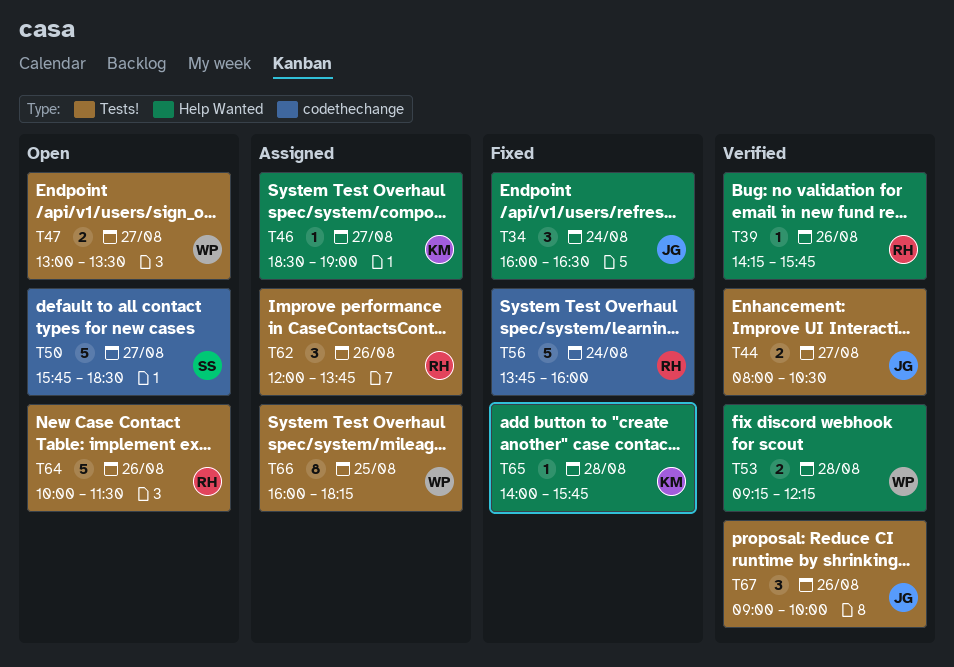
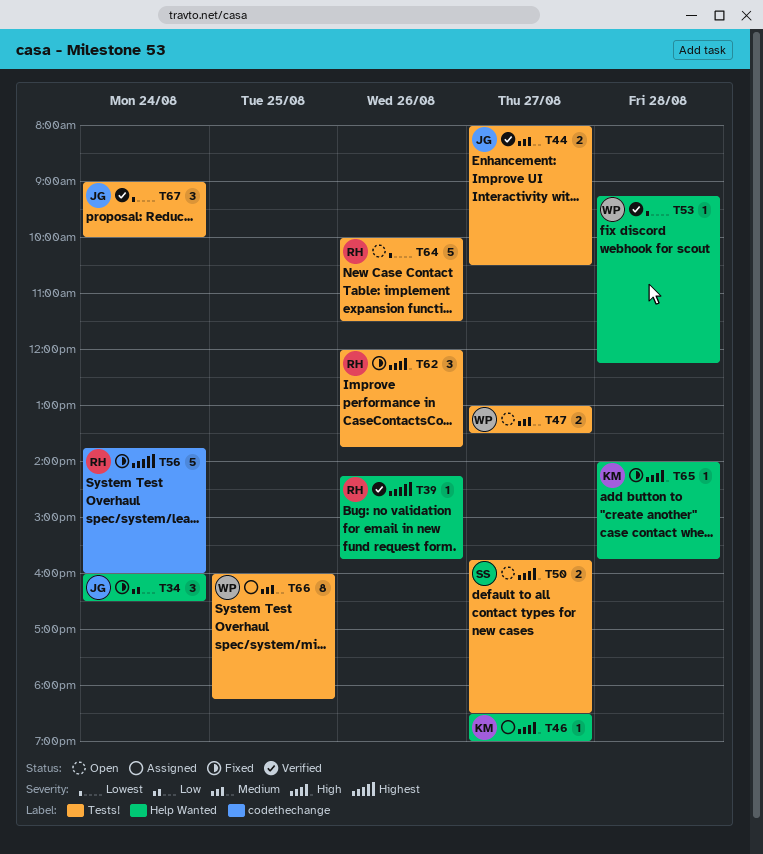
T50, label: codethechange -> Tests!
T50, estimate: 5 -> 2
T53, estimate: 2 -> 1
T62, status: Assigned -> Fixed
T67, day: Aug 26 -> Aug 24

